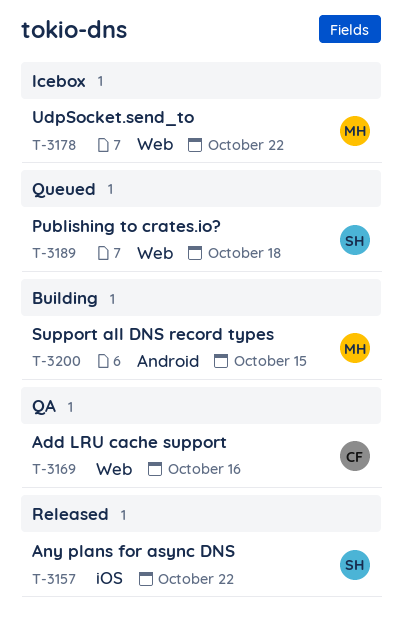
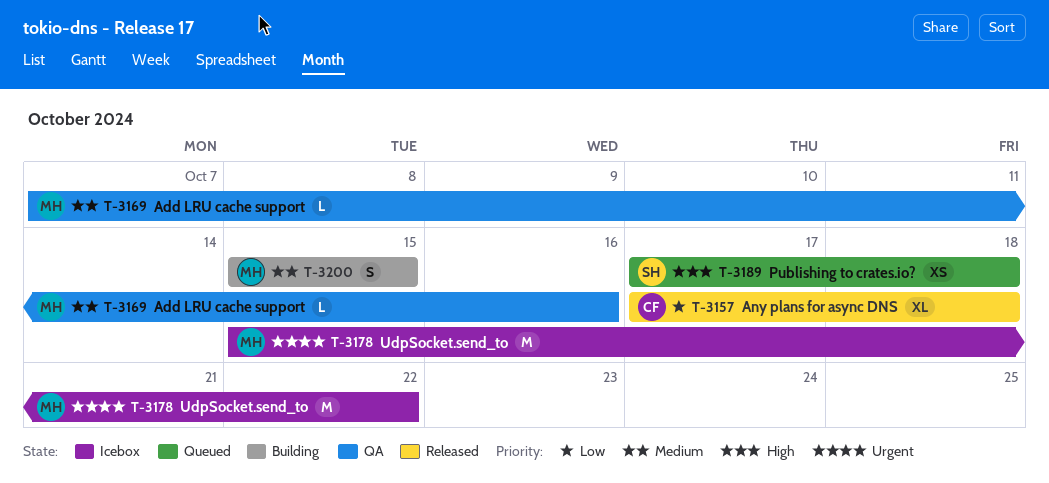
T-3157, owner: SH -> CF
T-3157, due: Oct 22 -> Oct 18
T-3169, owner: CF -> MH

